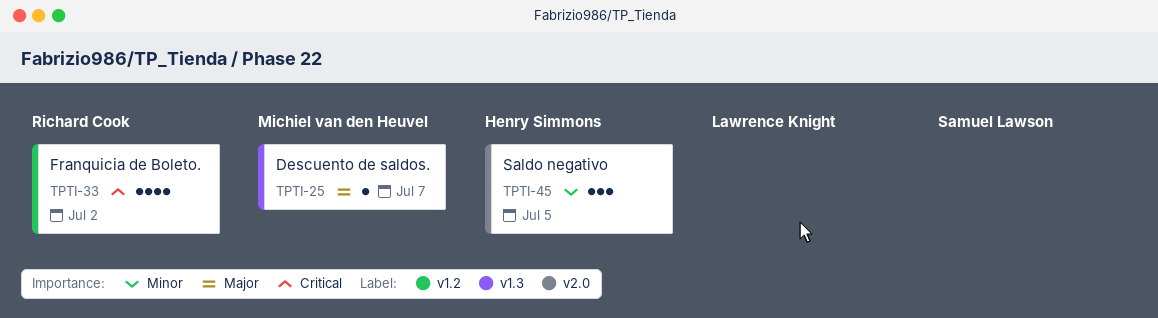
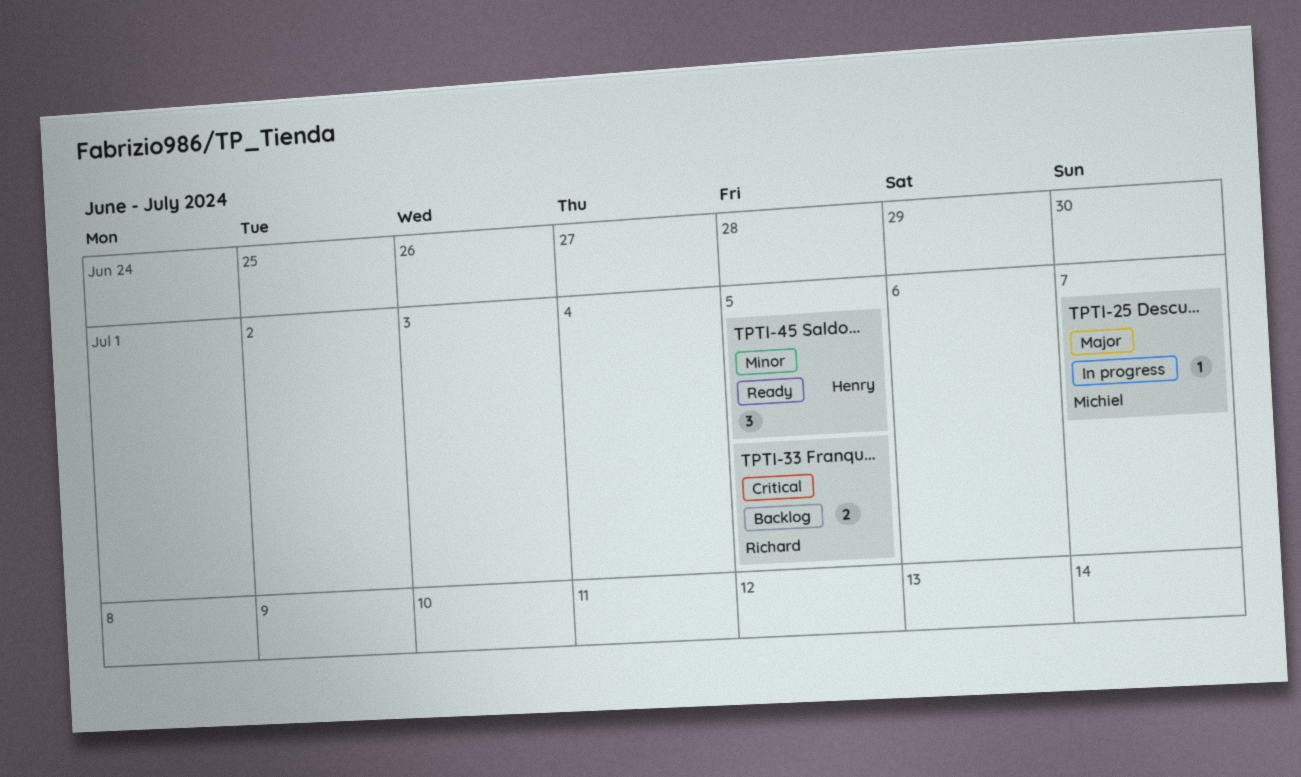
TPTI-33, estimate: 4 -> 2
TPTI-33, due: Jul 2 -> Jul 5

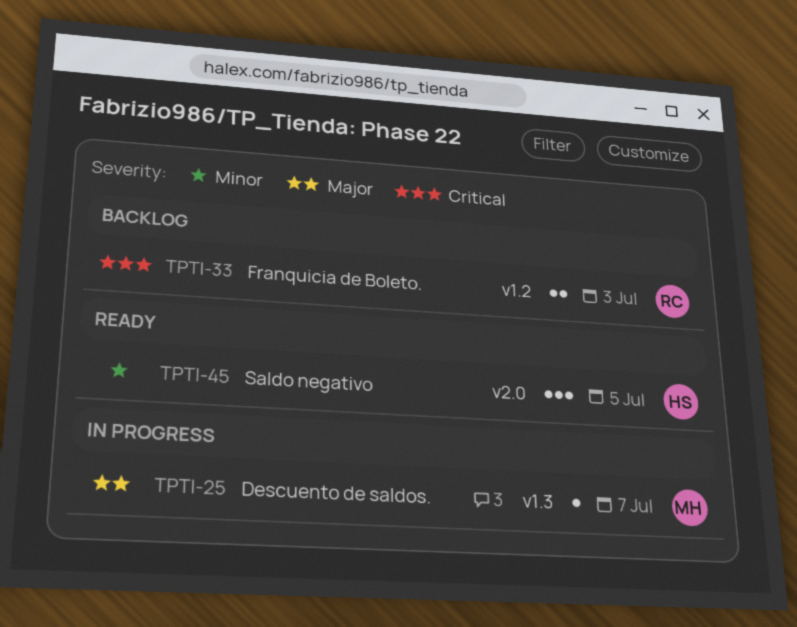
TPTI-33, due: Jul 5 -> Jul 3

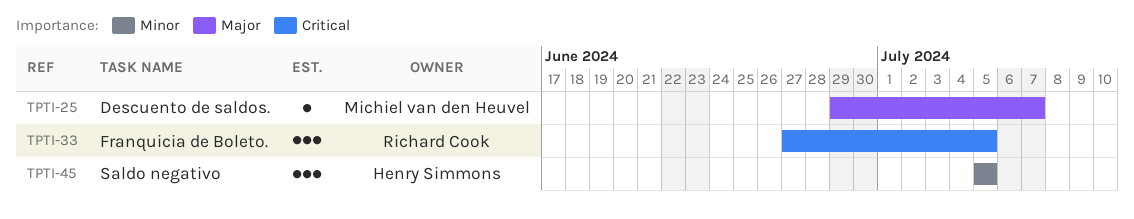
TPTI-33, estimate: 2 -> 3
TPTI-33, due: Jul 3 -> Jul 5

